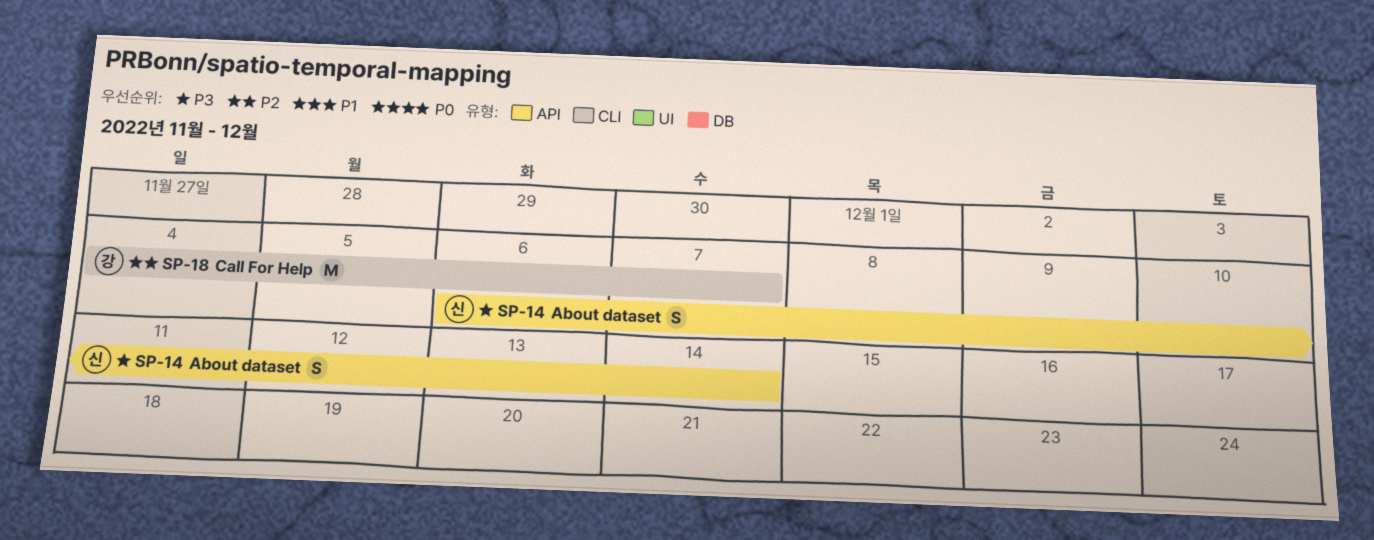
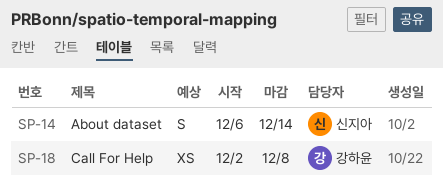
SP-18, estimate: M -> XS
SP-18, start: Dec 4 -> Dec 2
SP-18, due: Dec 7 -> Dec 8

